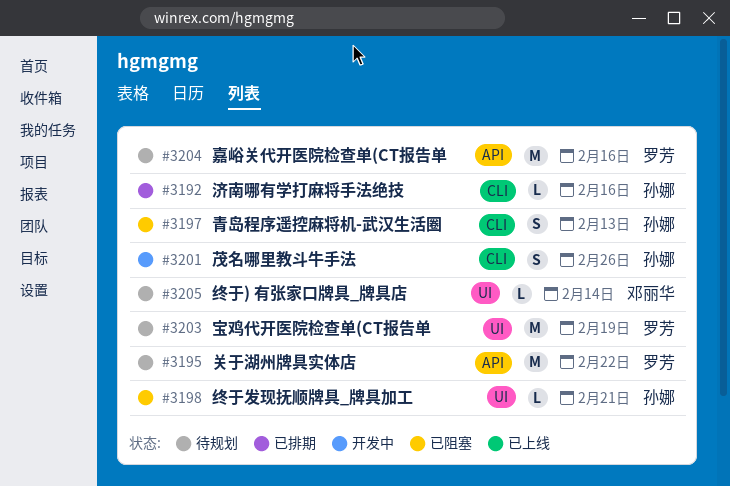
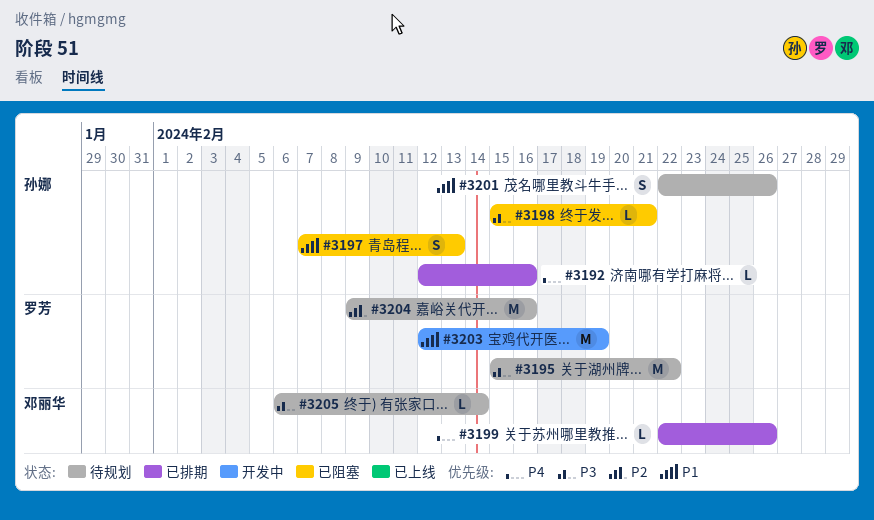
#3199: none -> present
#3201, status: 开发中 -> 待规划
#3203, status: 待规划 -> 开发中

